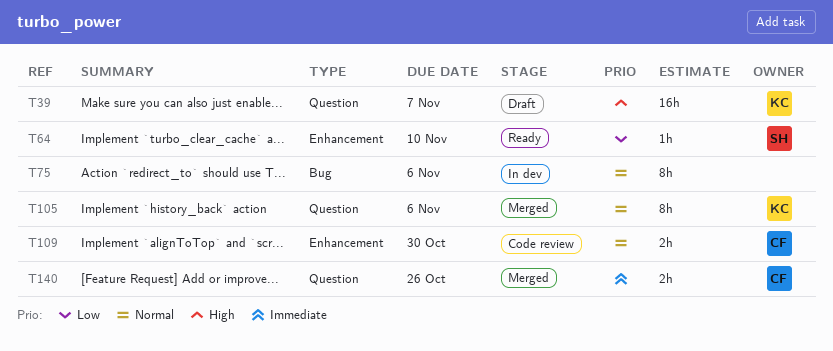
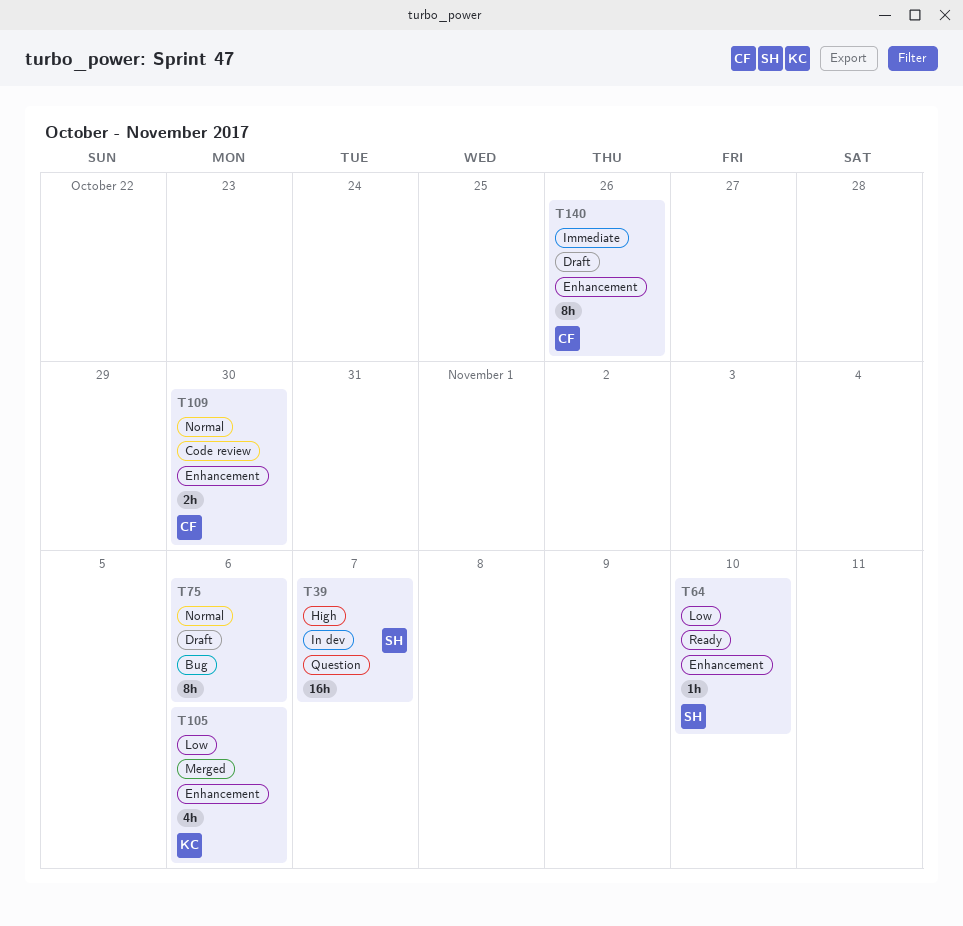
T39, status: Draft -> In dev
T39, owner: KC -> SH
T75, status: In dev -> Draft
T105, priority: Normal -> Low
T105, label: Question -> Enhancement
T105, estimate: 8h -> 4h
T140, status: Merged -> Draft
T140, label: Question -> Enhancement
T140, estimate: 2h -> 8h

